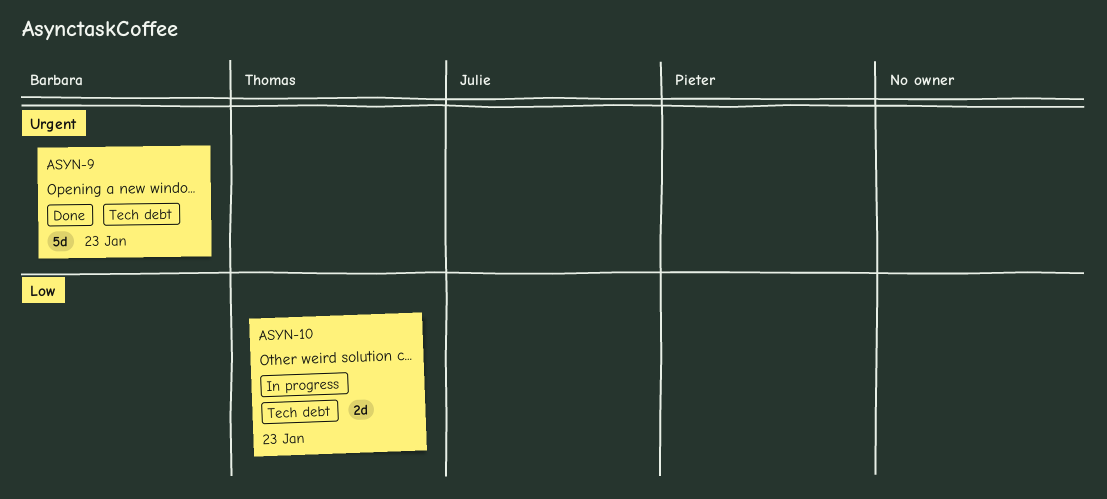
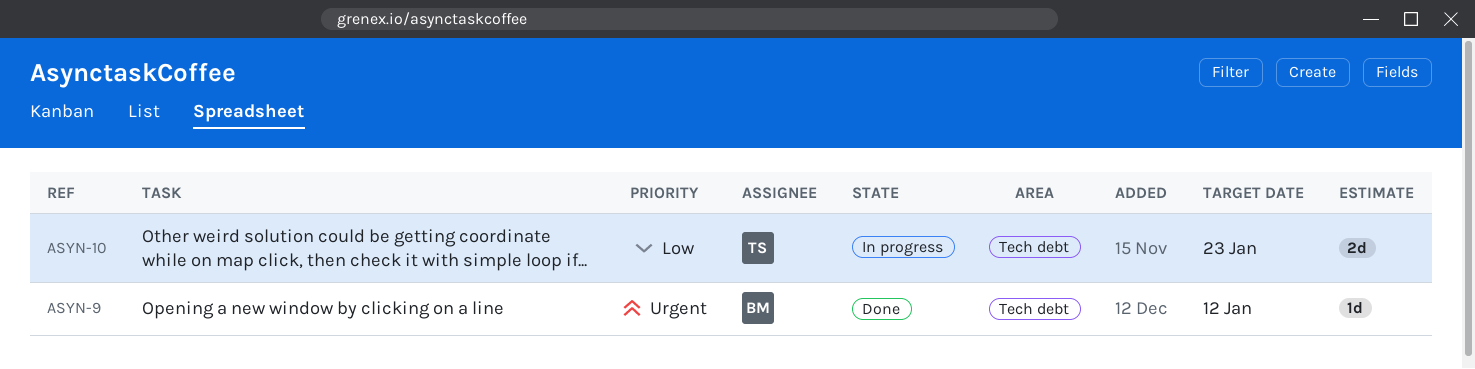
ASYN-9, estimate: 5d -> 1d
ASYN-9, due: Jan 23 -> Jan 12

